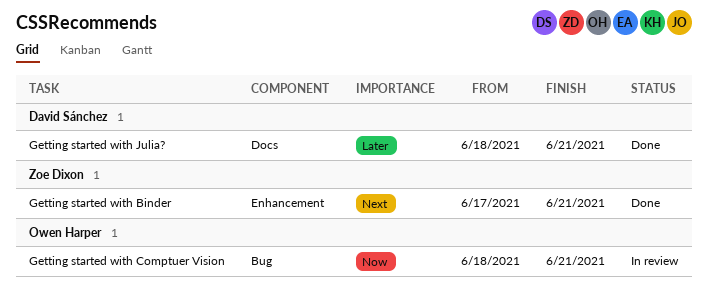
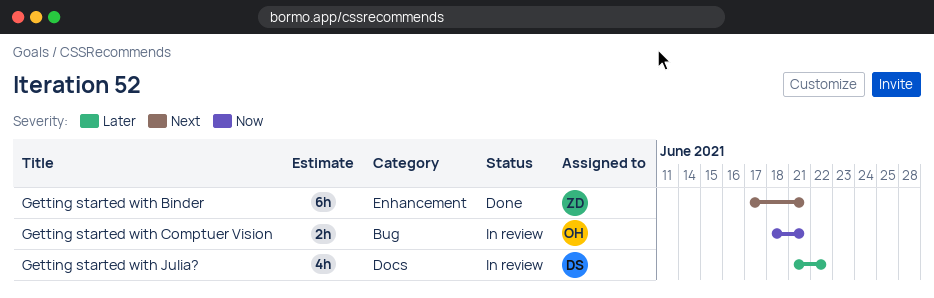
Getting started with Julia?, status: Done -> In review
Getting started with Julia?, start: Jun 18 -> Jun 21
Getting started with Julia?, due: Jun 21 -> Jun 22

